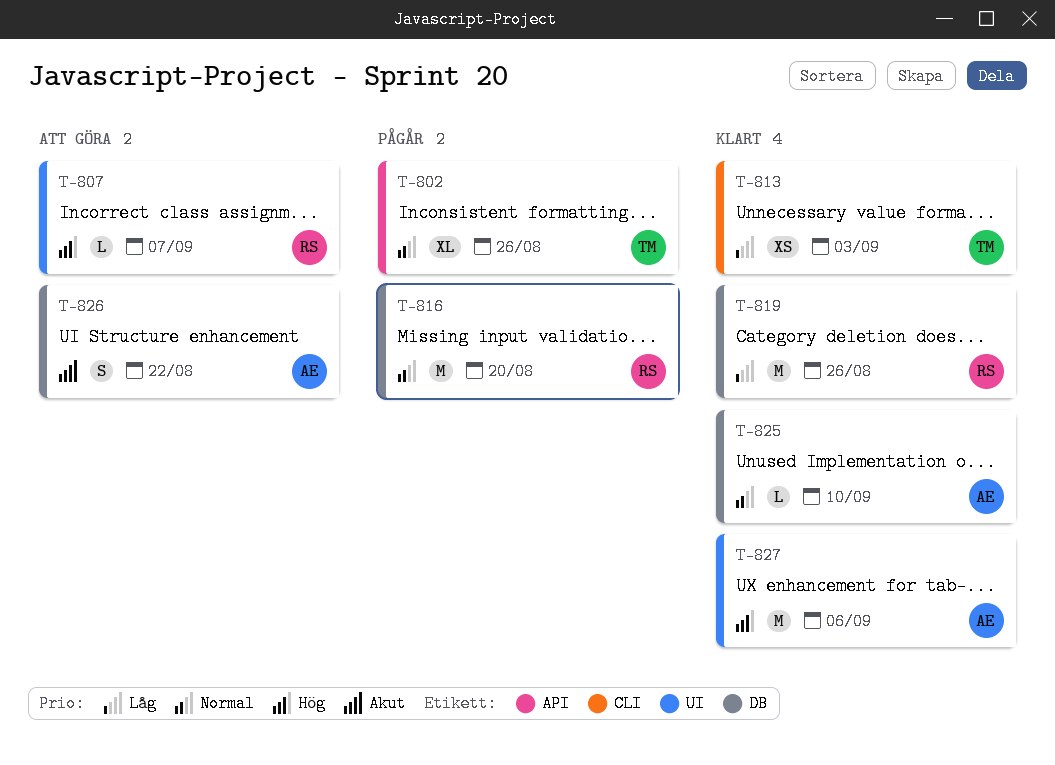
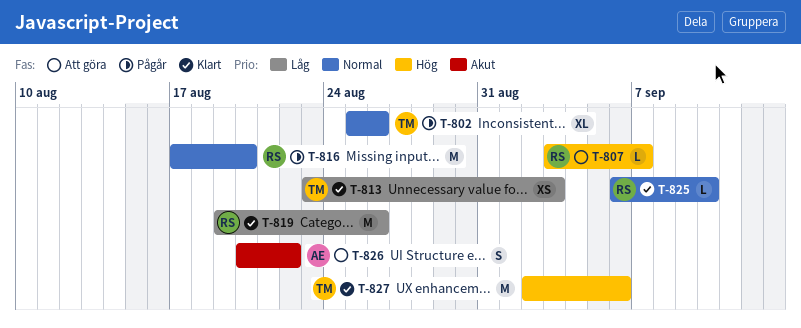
T-825, owner: AE -> RS
T-827, owner: AE -> TM

